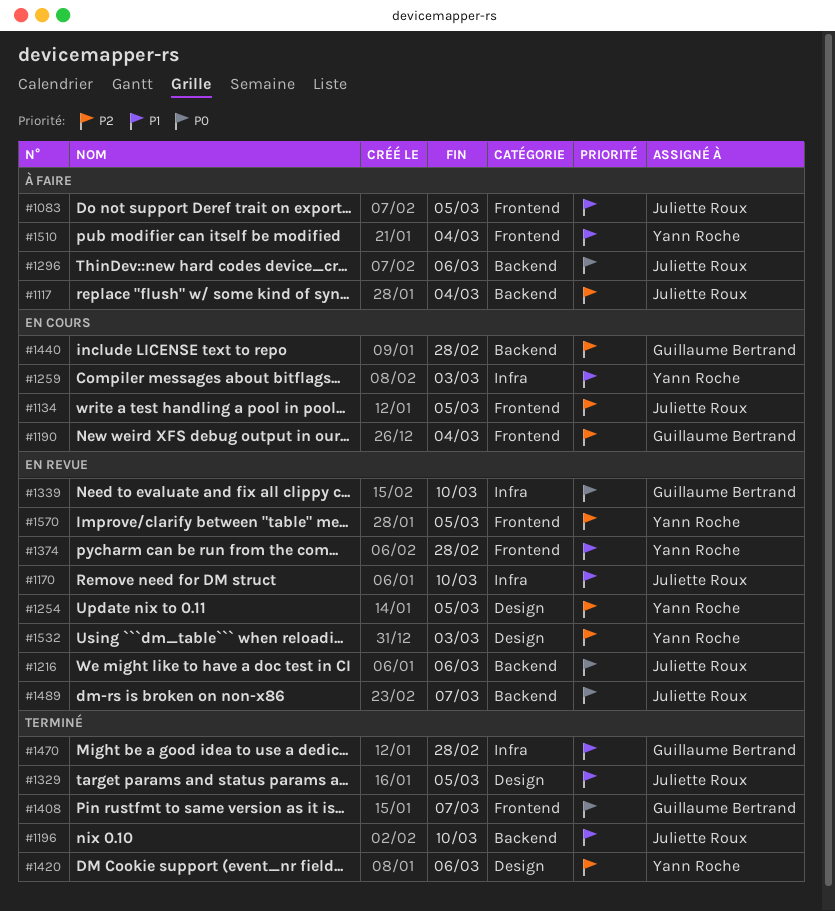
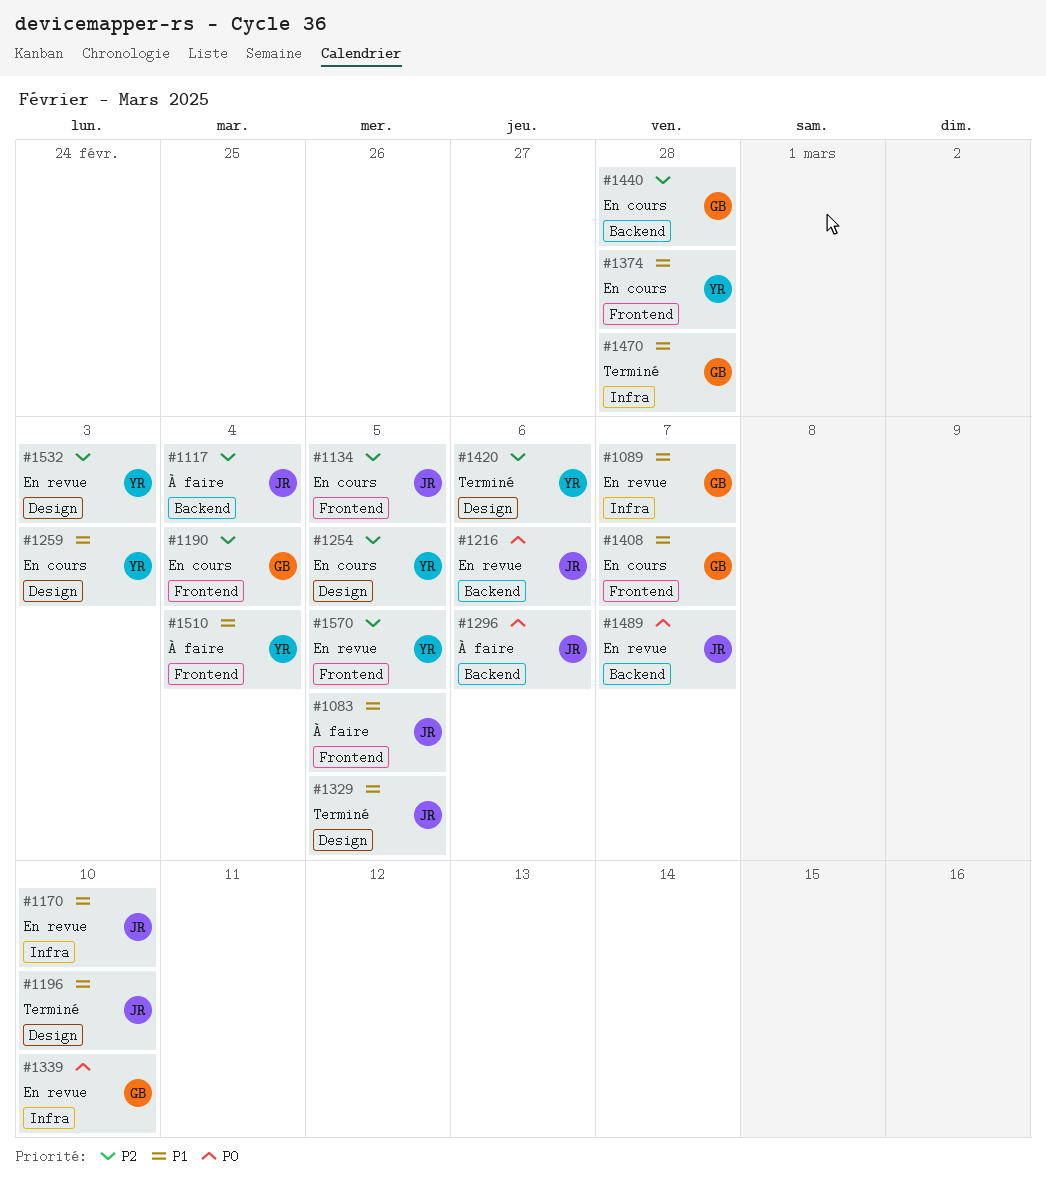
#1089: none -> present
#1196, label: Backend -> Design
#1254, status: En revue -> En cours
#1259, label: Infra -> Design
#1374, status: En revue -> En cours
#1408, status: Terminé -> En cours
#1408, priority: P0 -> P1

